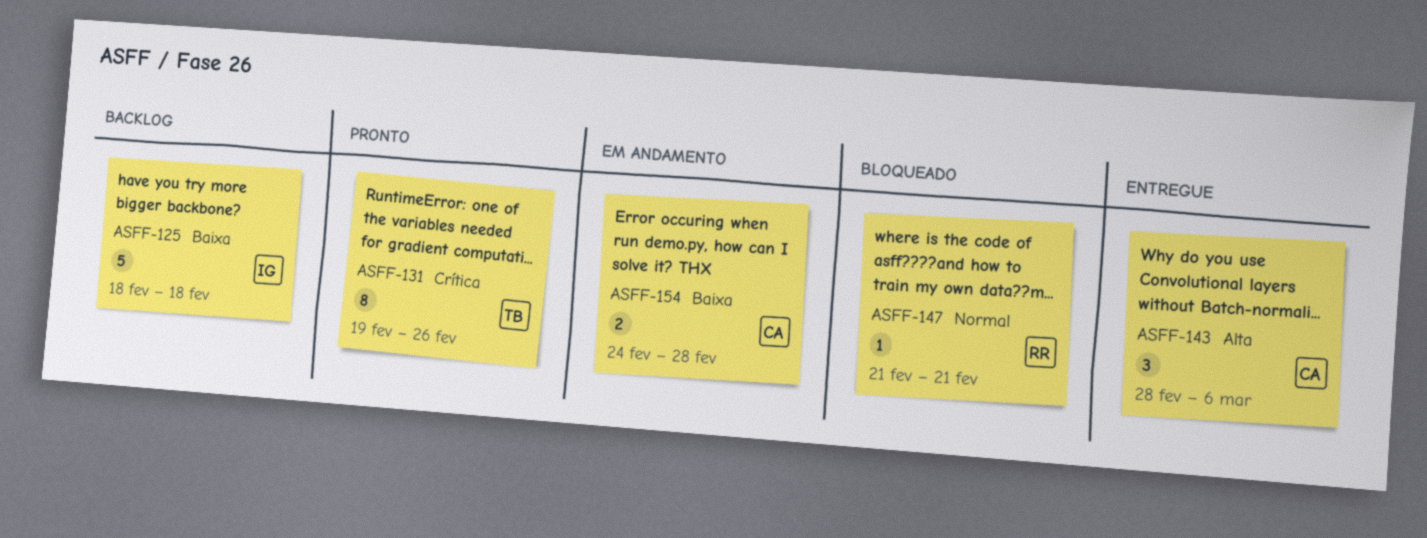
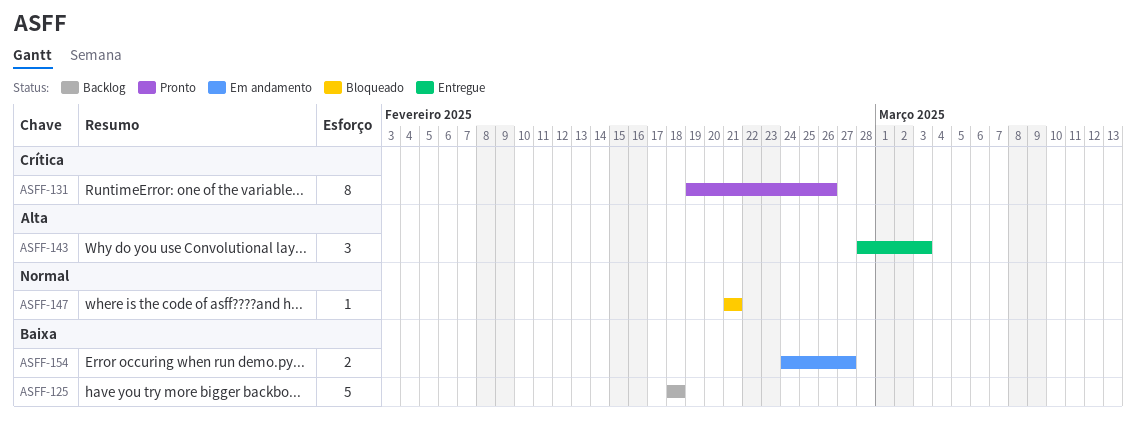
ASFF-143, due: Mar 6 -> Mar 3
ASFF-154, due: Feb 28 -> Feb 27

